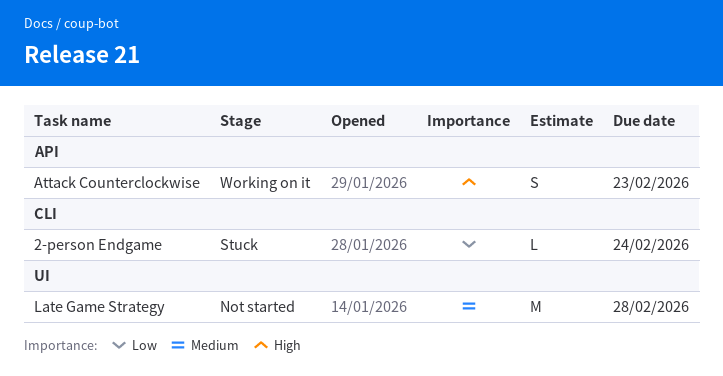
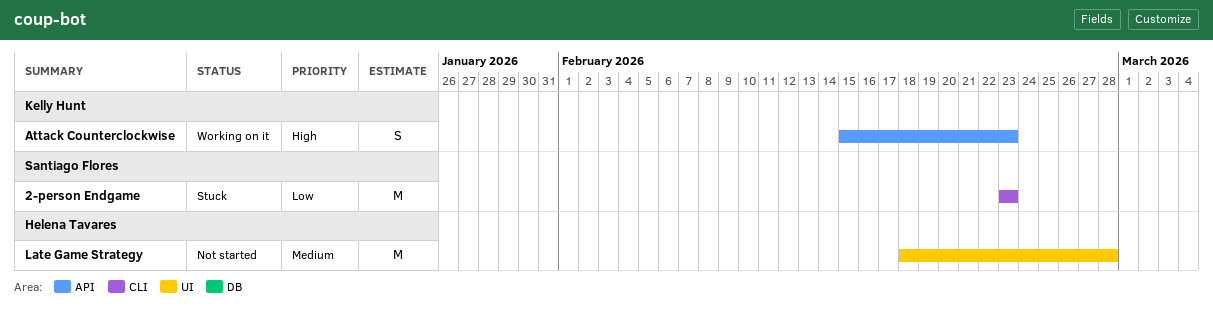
2-person Endgame, estimate: L -> M
2-person Endgame, due: Feb 24 -> Feb 23

